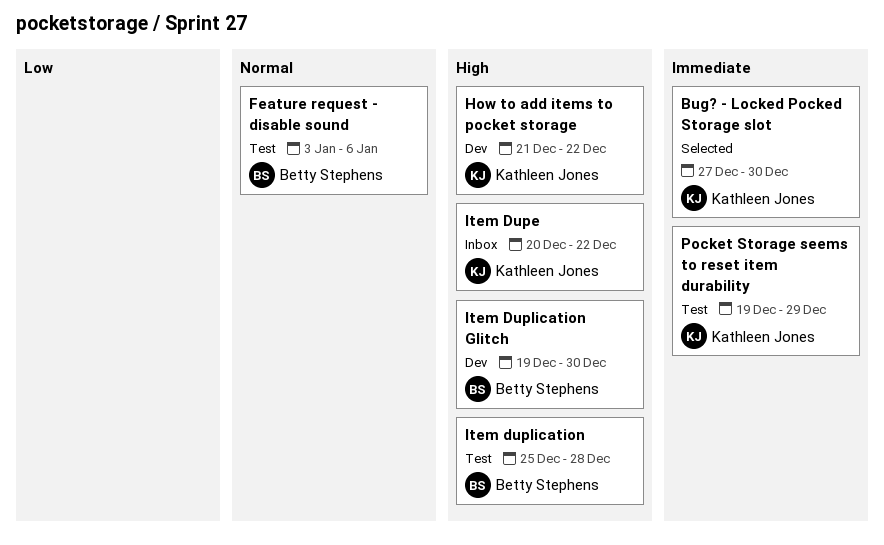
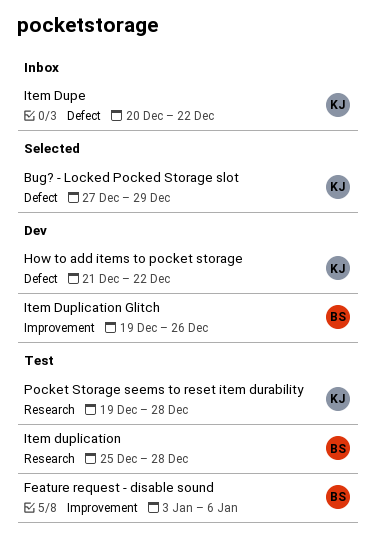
Bug? - Locked Pocked Storage slot, due: Dec 30 -> Dec 29
Item Duplication Glitch, due: Dec 30 -> Dec 26
Pocket Storage seems to reset item durability, due: Dec 29 -> Dec 28

